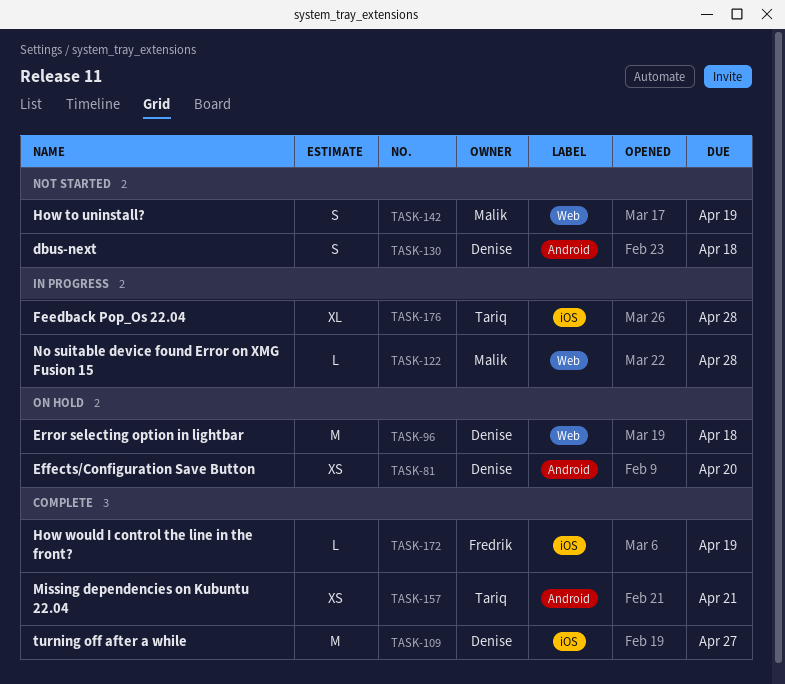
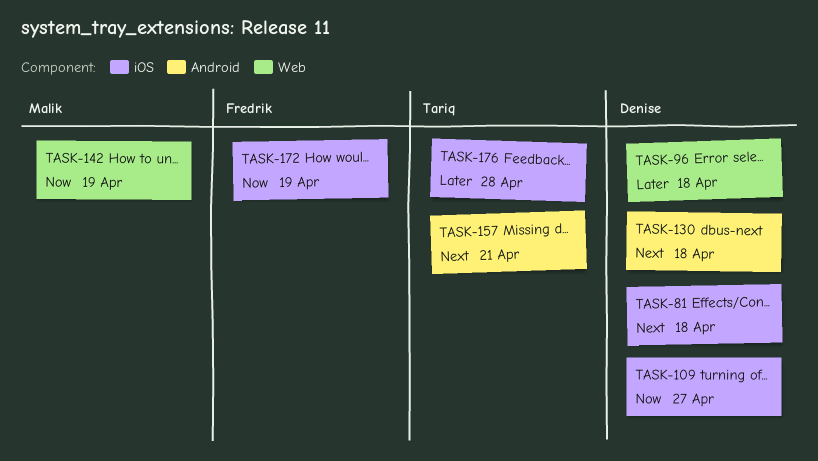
TASK-81, label: Android -> iOS
TASK-81, due: Apr 20 -> Apr 18
TASK-122: present -> none

